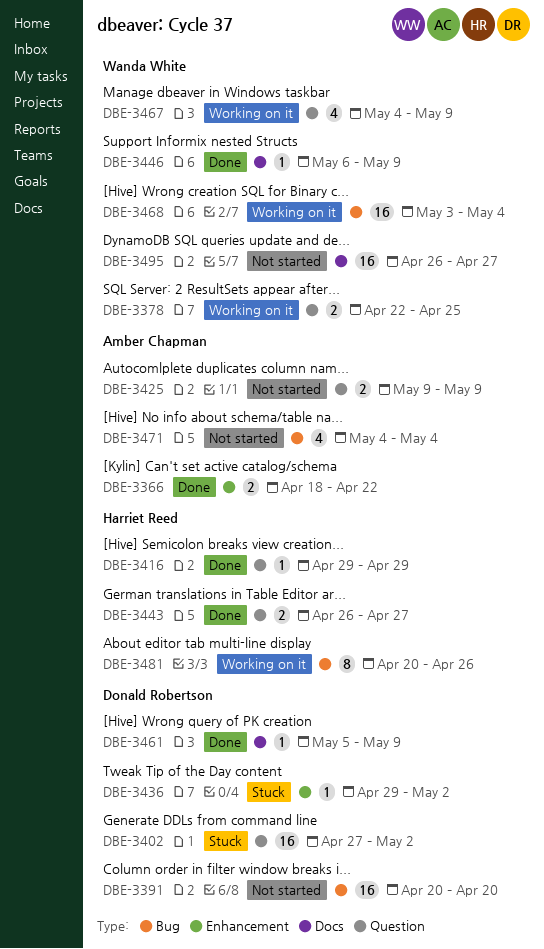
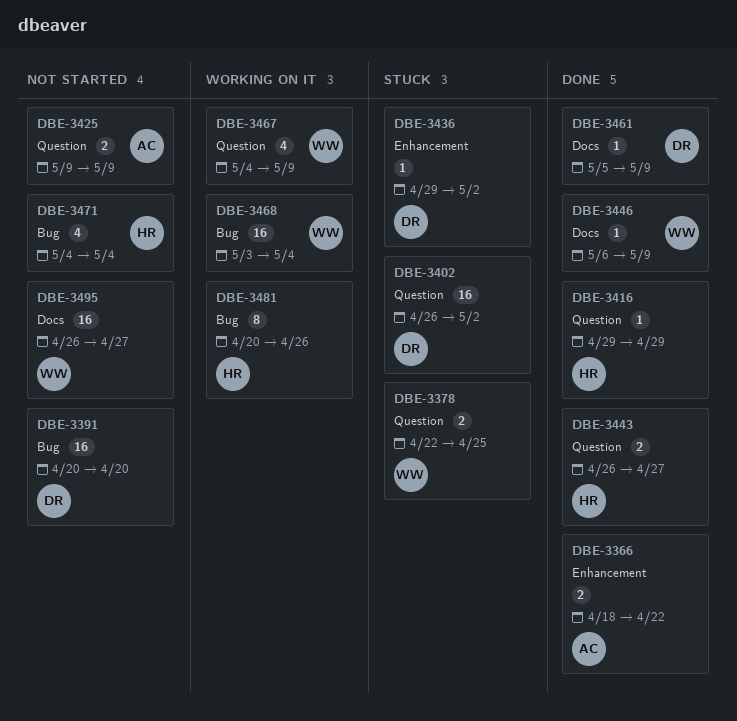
DBE-3378, status: Working on it -> Stuck
DBE-3402, start: Apr 27 -> Apr 26
DBE-3471, owner: Amber Chapman -> Harriet Reed

